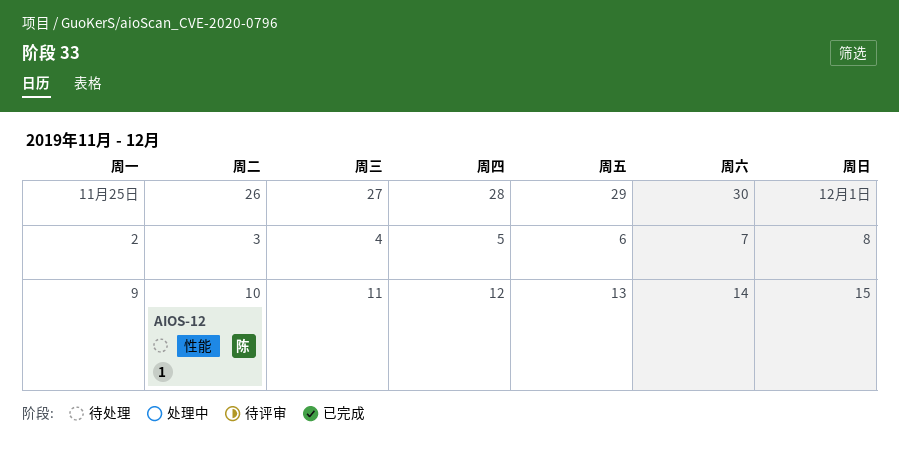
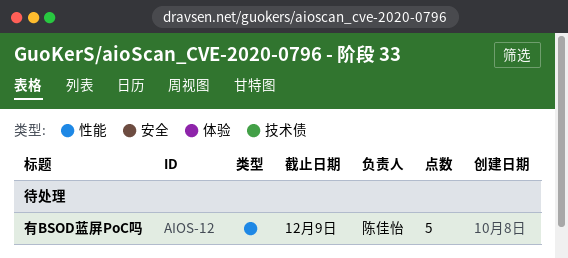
AIOS-12, estimate: 1 -> 5
AIOS-12, due: Dec 10 -> Dec 9

